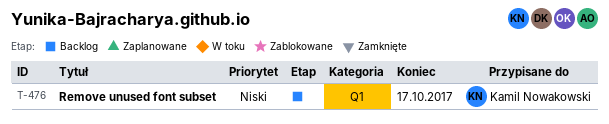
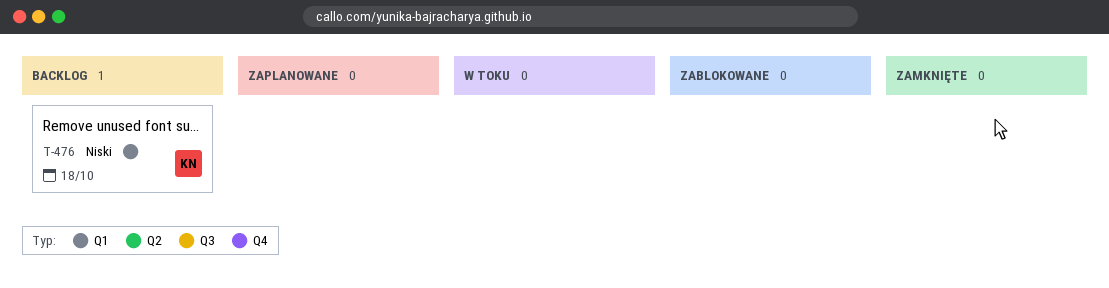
T-476, due: Oct 17 -> Oct 18

